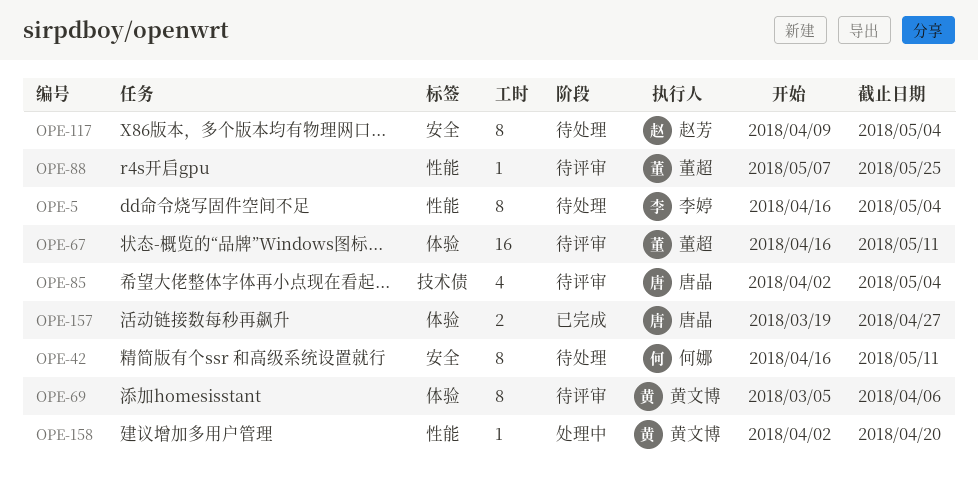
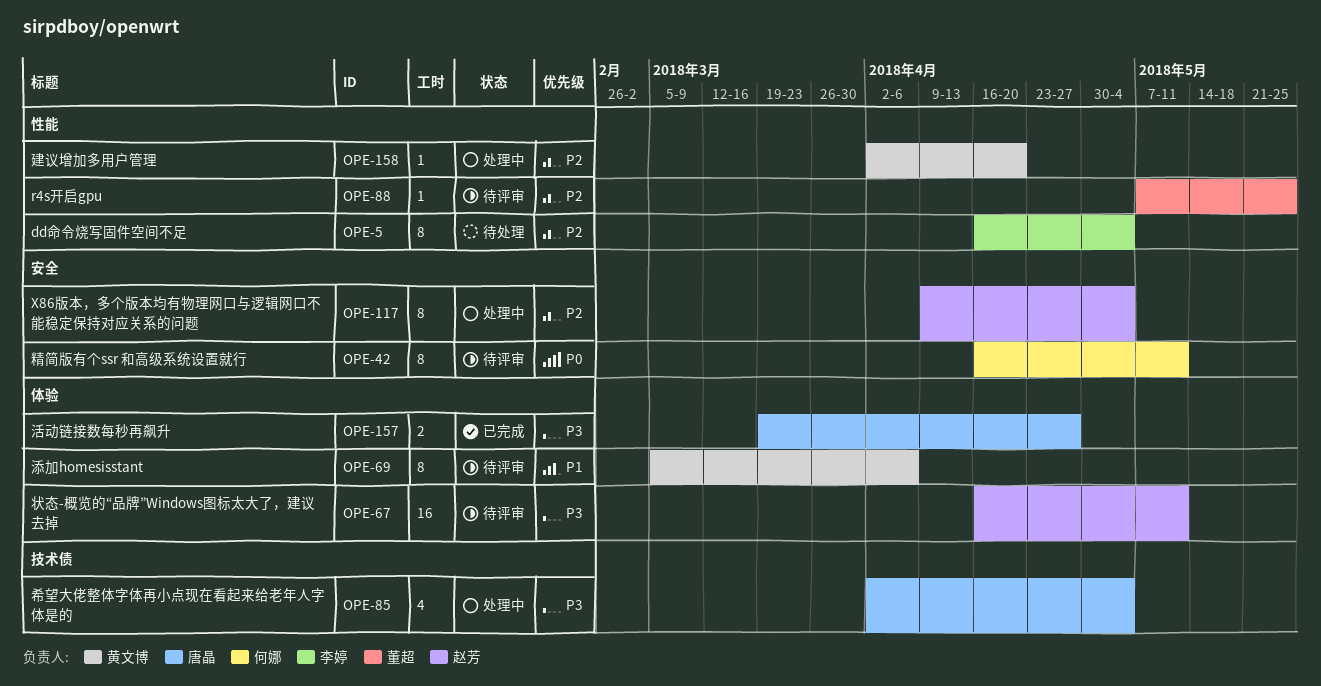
OPE-42, status: 待处理 -> 待评审
OPE-67, owner: 董超 -> 赵芳
OPE-85, status: 待评审 -> 处理中
OPE-117, status: 待处理 -> 处理中

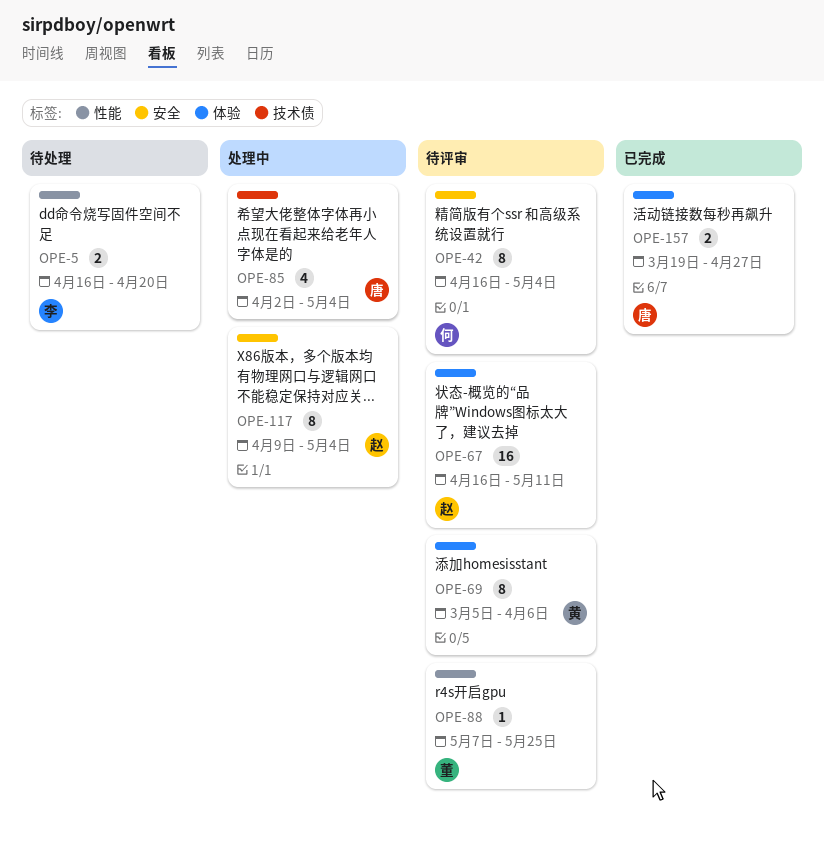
OPE-5, estimate: 8 -> 2
OPE-5, due: May 4 -> Apr 20
OPE-42, due: May 11 -> May 4
OPE-158: present -> none

